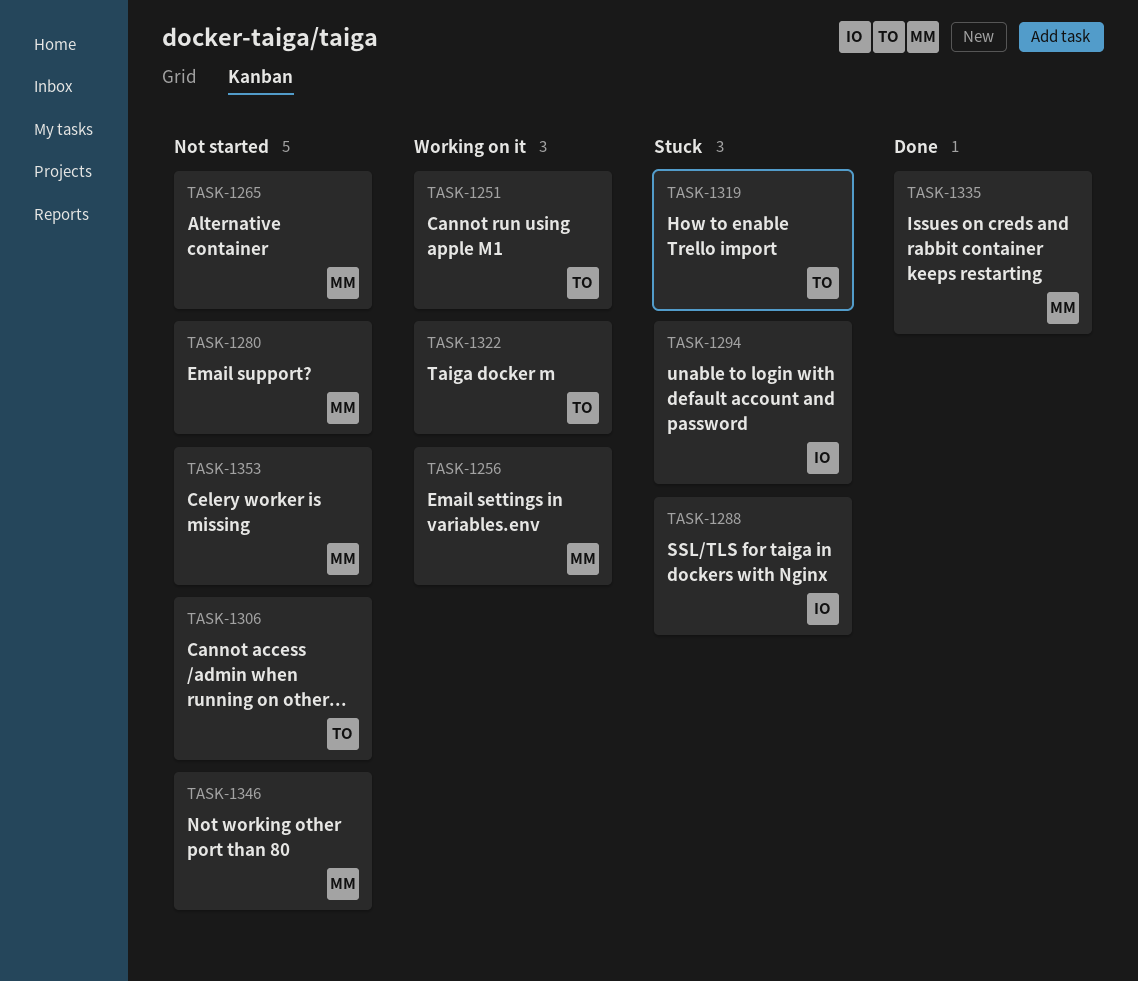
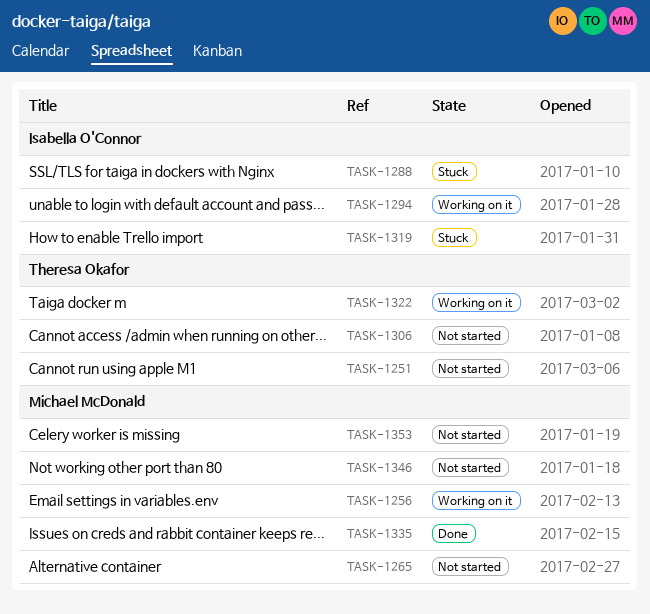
TASK-1251, status: Working on it -> Not started
TASK-1280: present -> none
TASK-1294, status: Stuck -> Working on it
TASK-1319, owner: Theresa Okafor -> Isabella O'Connor

